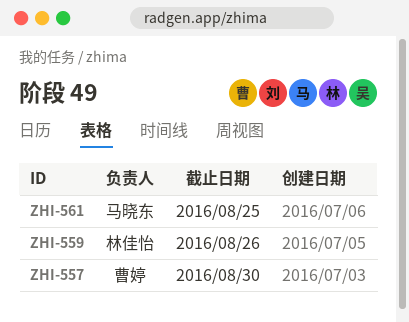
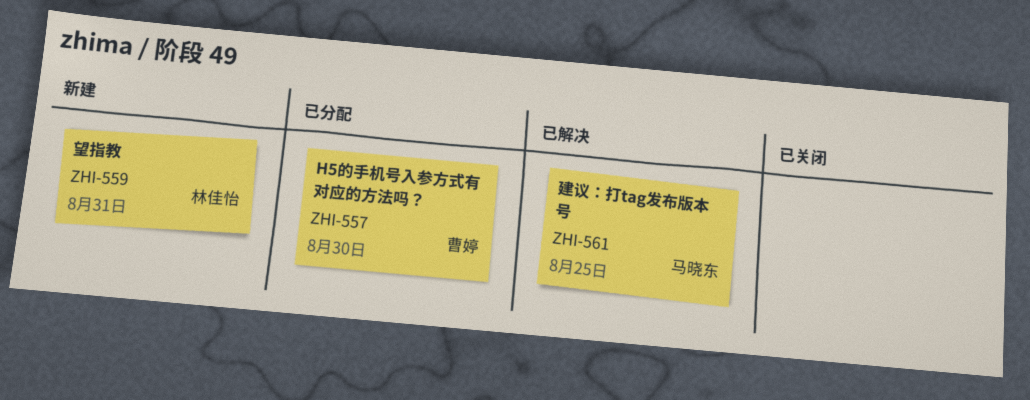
ZHI-559, due: Aug 26 -> Aug 31

